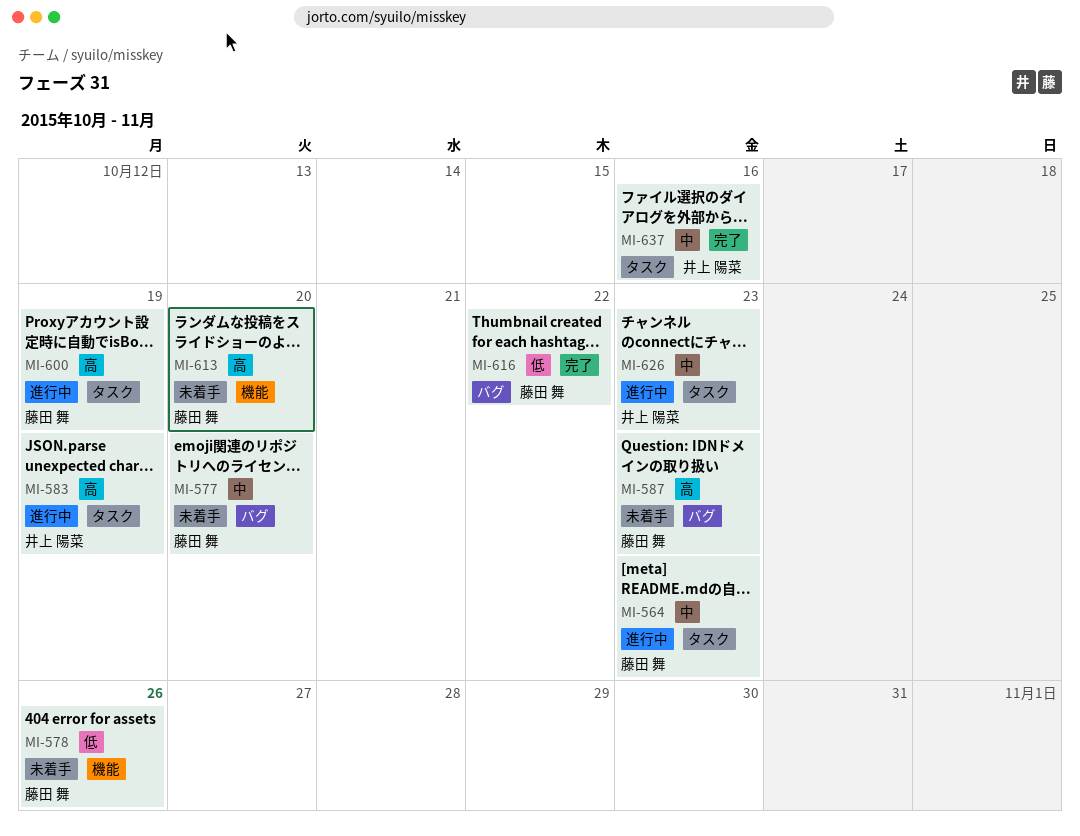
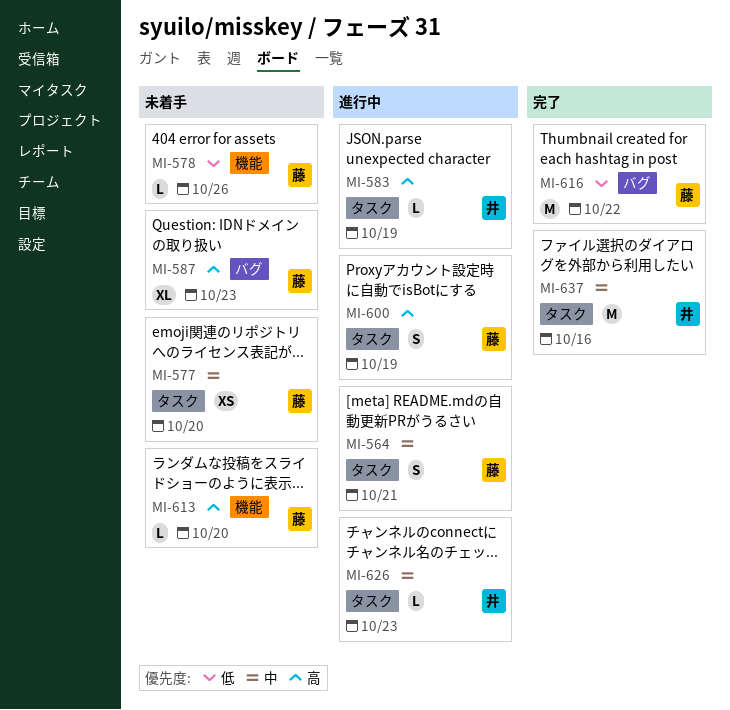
MI-564, due: Oct 23 -> Oct 21
MI-577, label: バグ -> タスク

